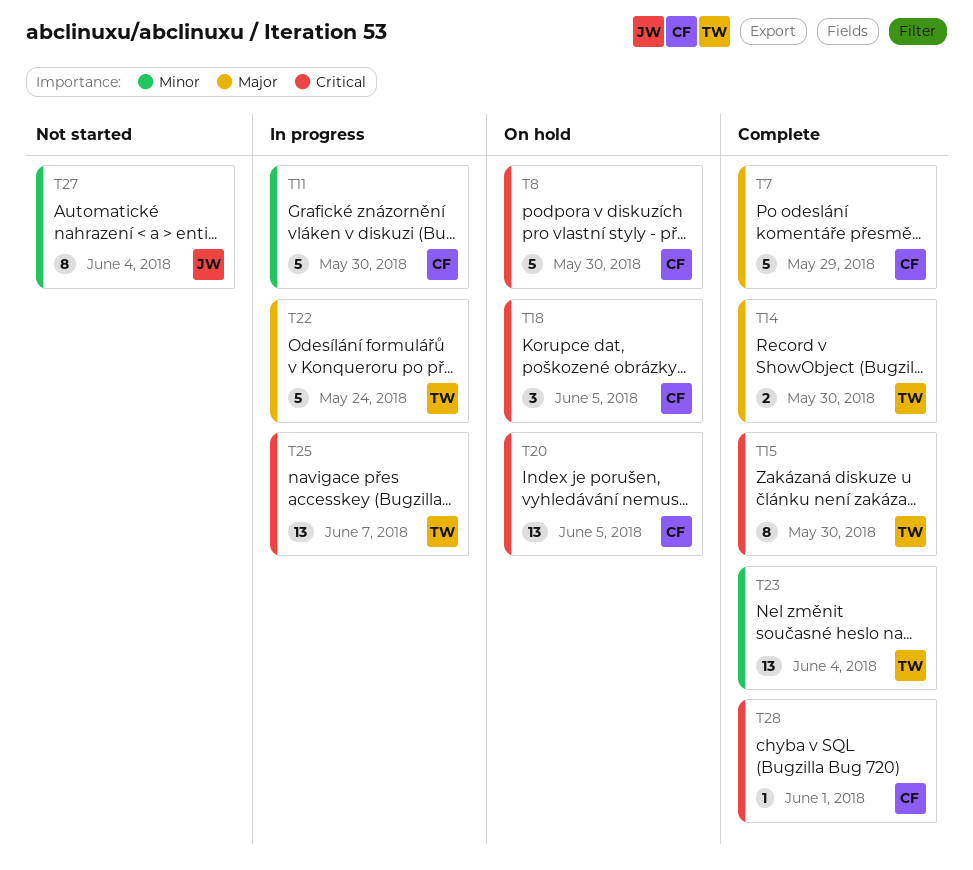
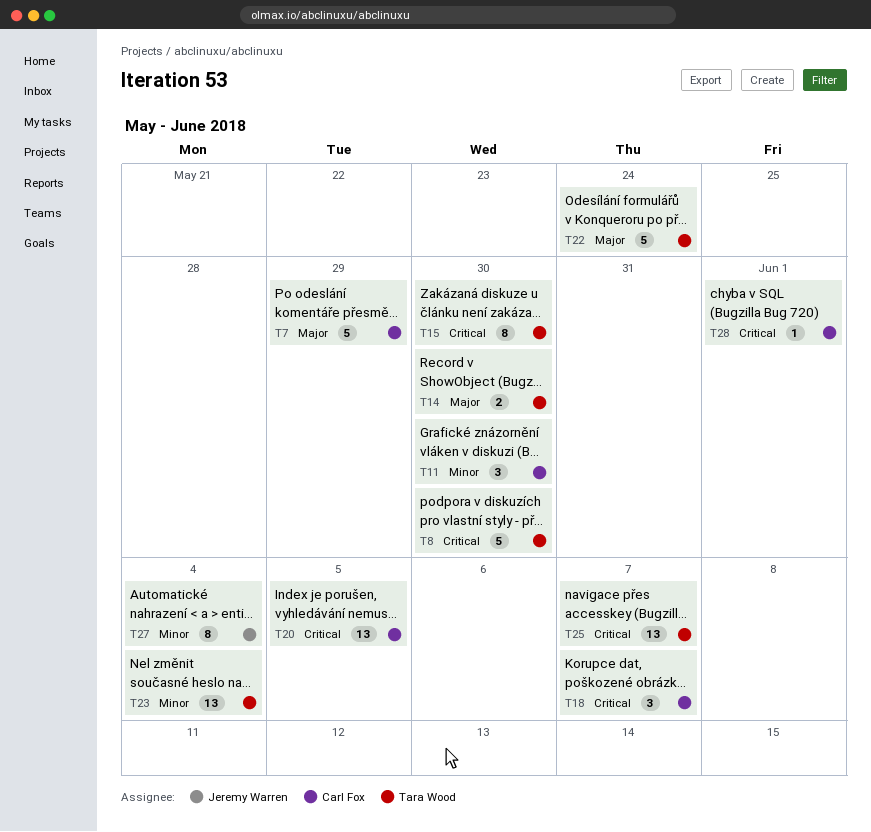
T8, owner: Carl Fox -> Tara Wood
T11, estimate: 5 -> 3
T18, due: Jun 5 -> Jun 7

